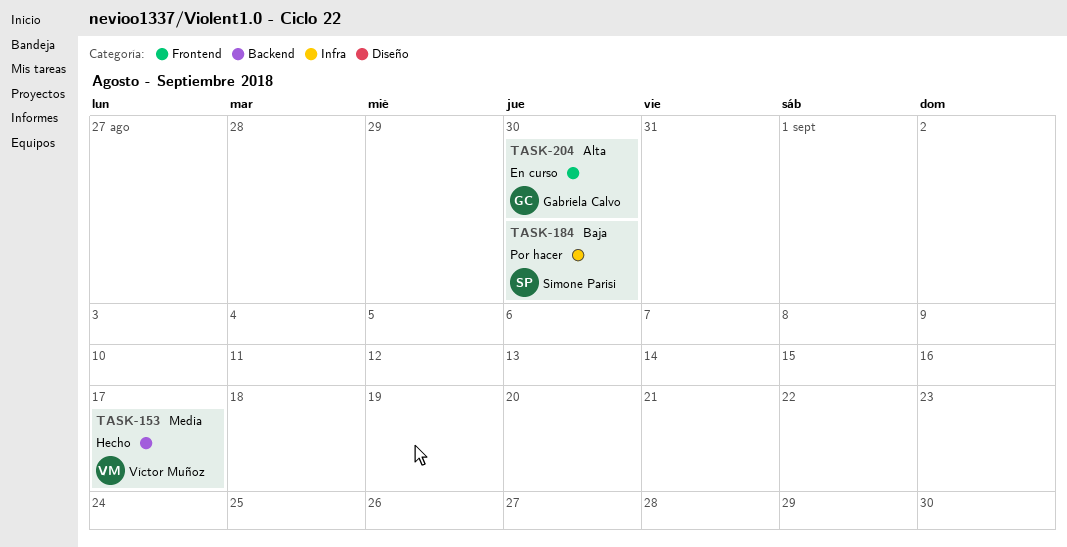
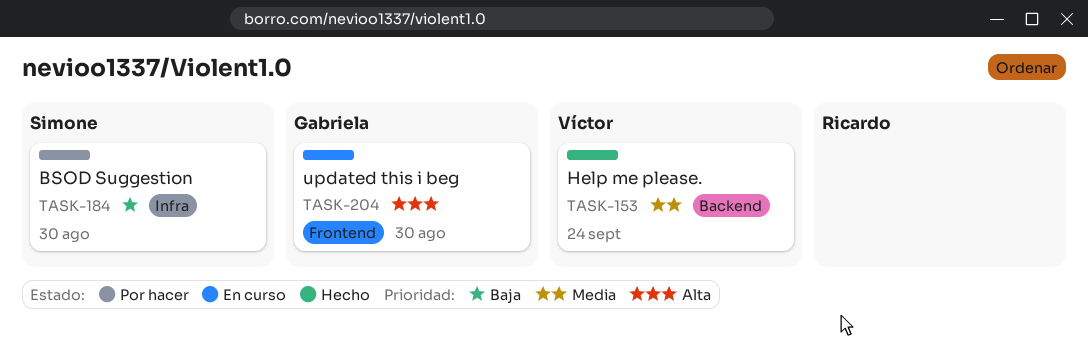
TASK-153, due: Sep 17 -> Sep 24

